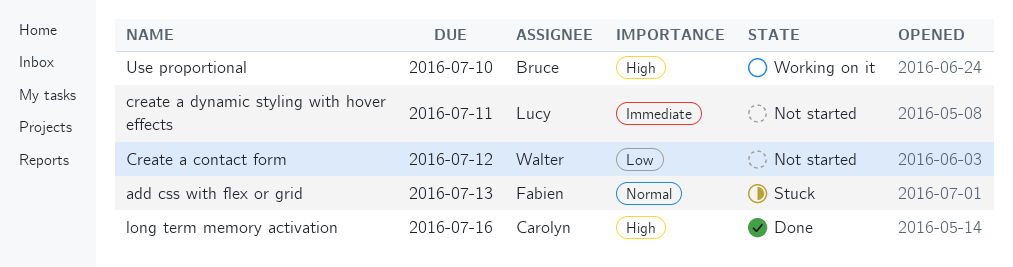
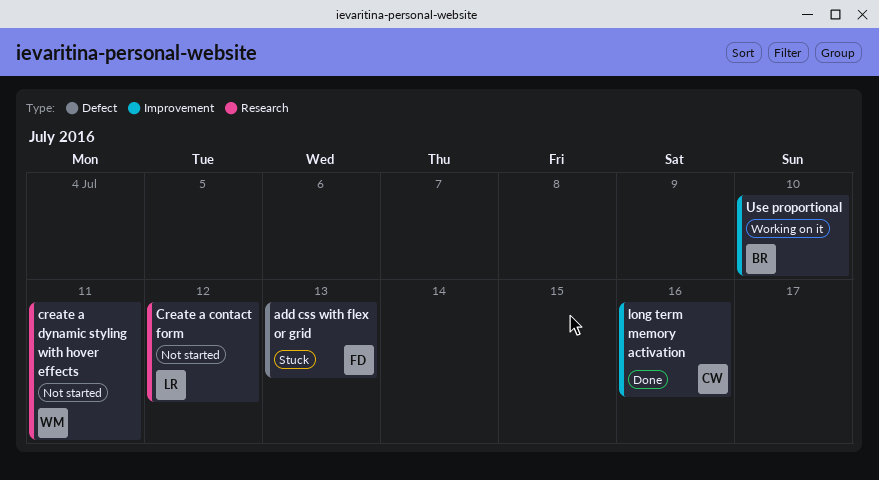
Create a contact form, owner: Walter -> Lucy
create a dynamic styling with hover effects, owner: Lucy -> Walter

